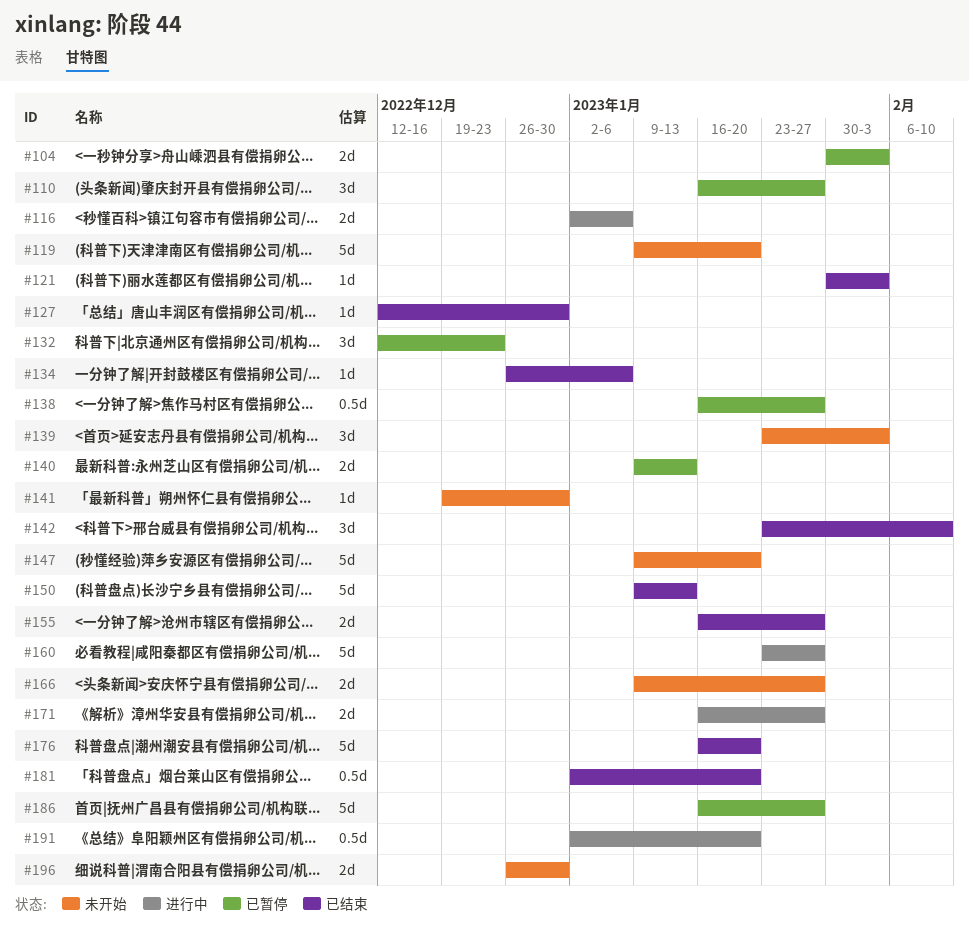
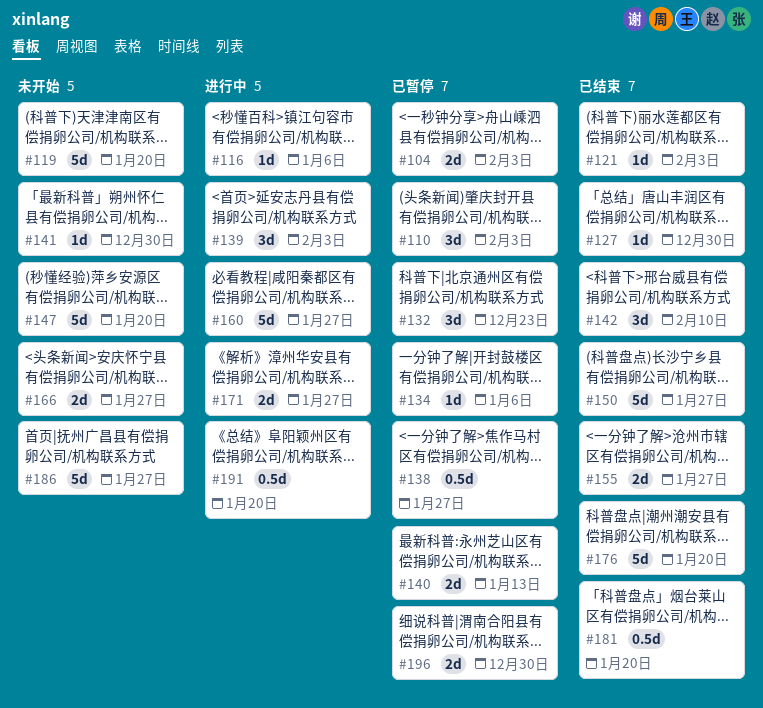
#110, due: Jan 27 -> Feb 3
#116, estimate: 2d -> 1d
#134, status: 已结束 -> 已暂停
#139, status: 未开始 -> 进行中
#150, due: Jan 13 -> Jan 27
#186, status: 已暂停 -> 未开始
#196, status: 未开始 -> 已暂停

